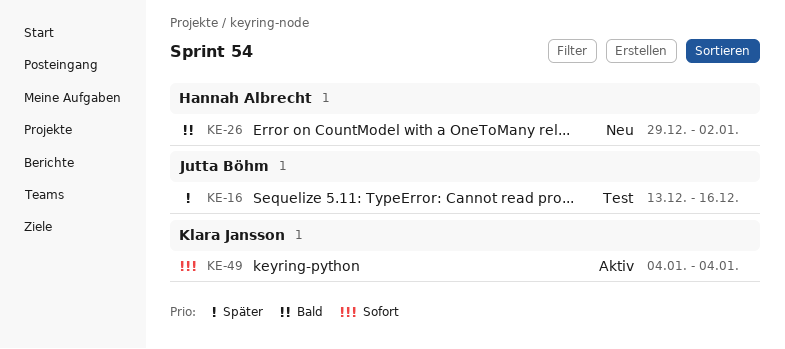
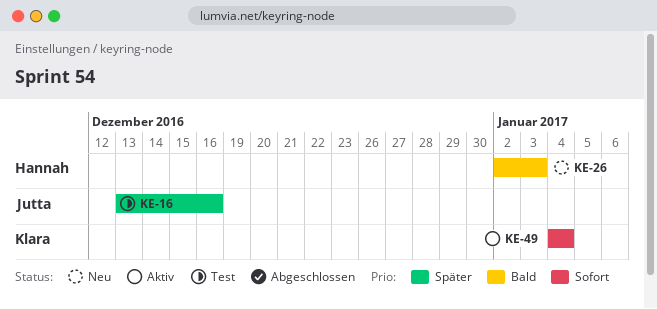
KE-26, start: Dec 29 -> Jan 2
KE-26, due: Jan 2 -> Jan 3

